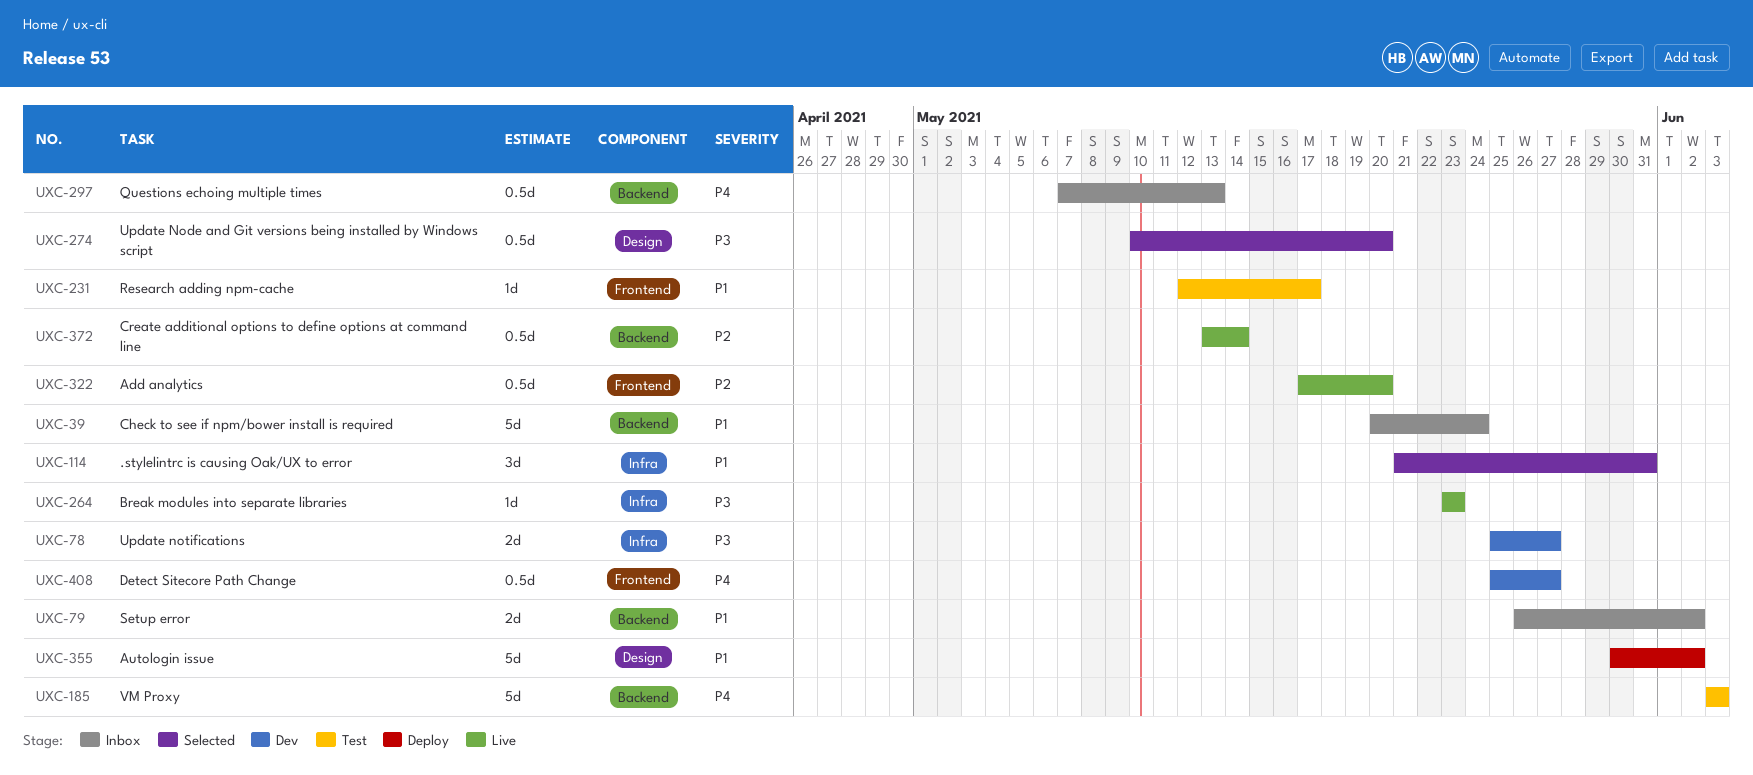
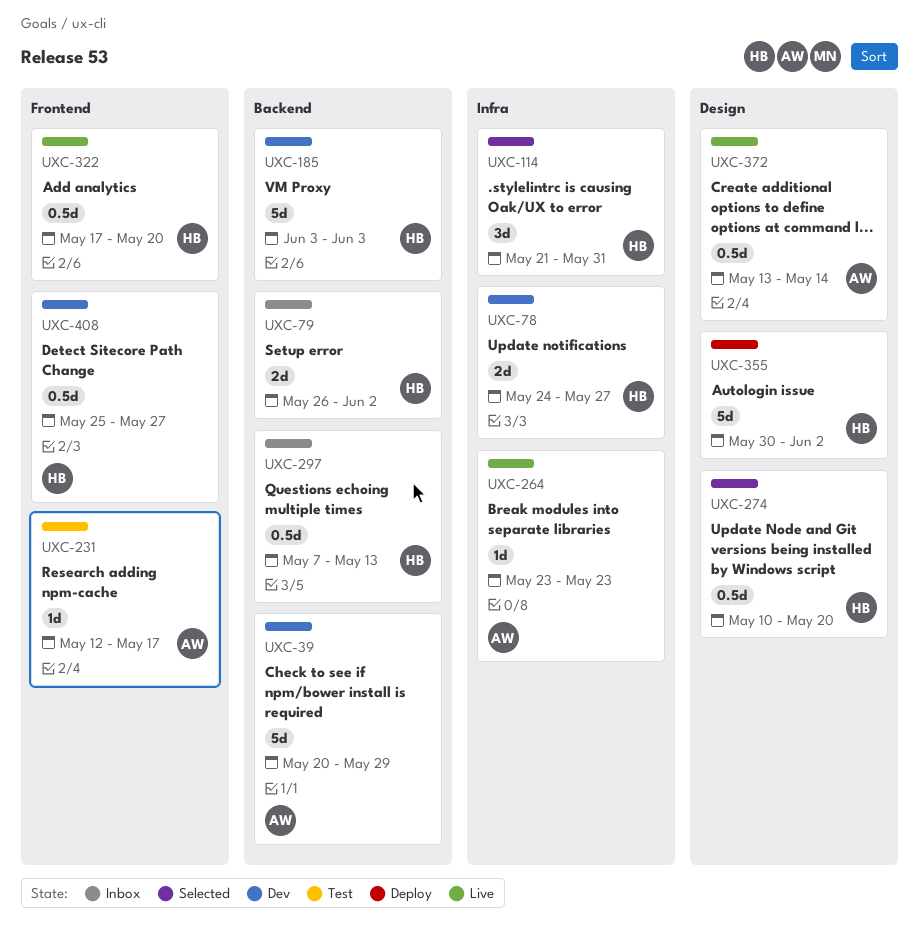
UXC-39, status: Inbox -> Dev
UXC-39, due: May 24 -> May 29
UXC-78, start: May 25 -> May 24
UXC-185, status: Test -> Dev
UXC-372, label: Backend -> Design

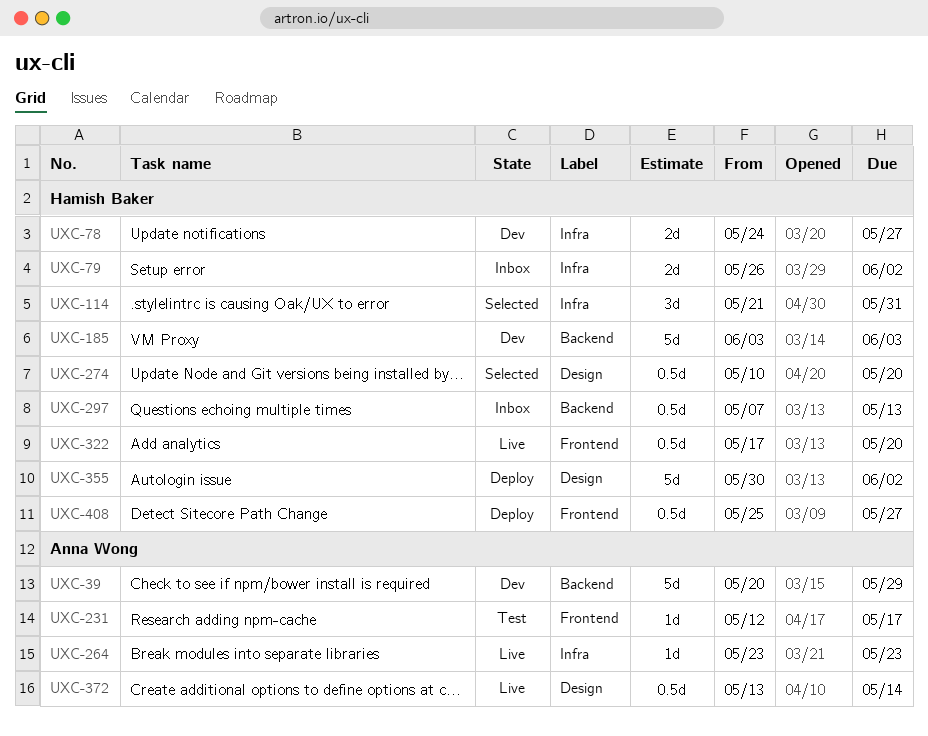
UXC-79, label: Backend -> Infra
UXC-408, status: Dev -> Deploy

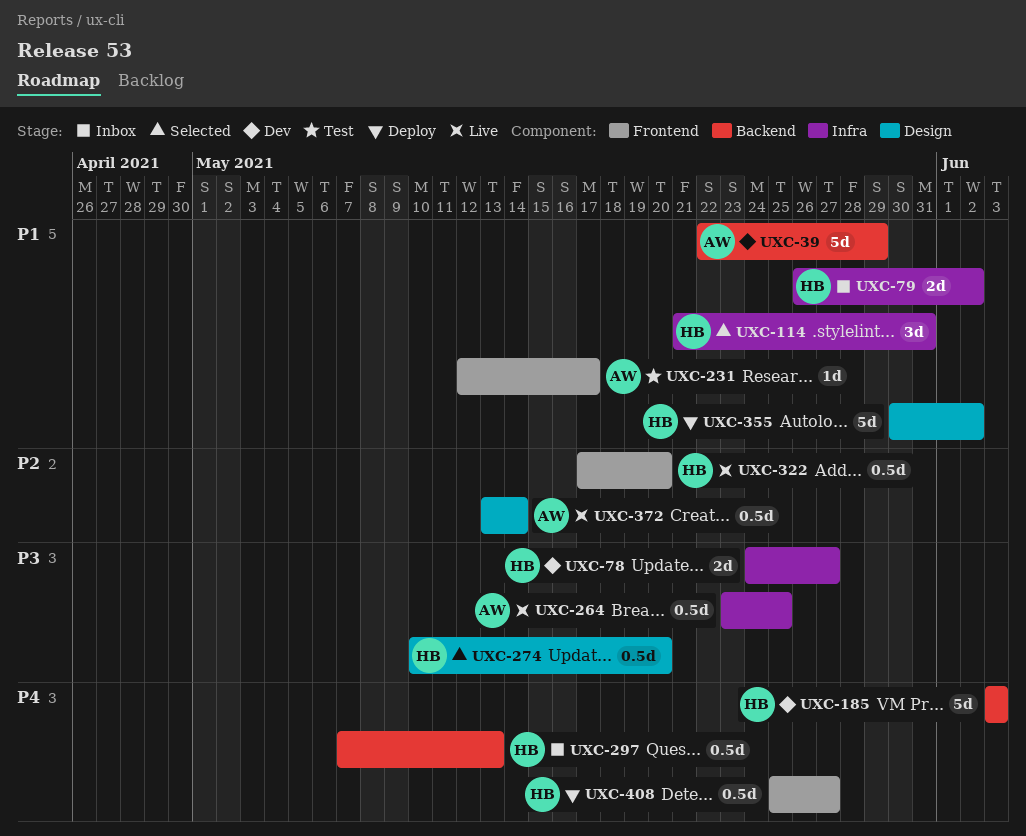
UXC-39, start: May 20 -> May 22
UXC-264, estimate: 1d -> 0.5d
UXC-264, due: May 23 -> May 25

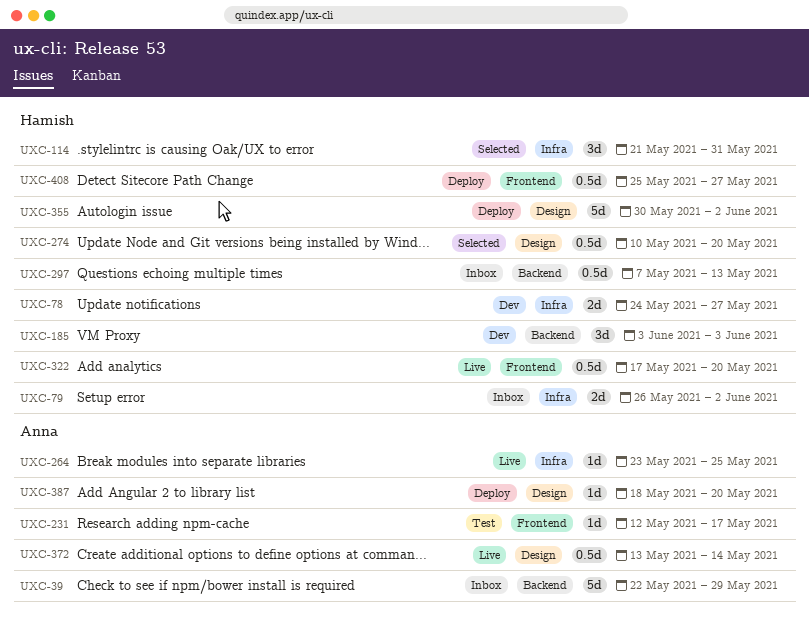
UXC-39, status: Dev -> Inbox
UXC-185, estimate: 5d -> 3d
UXC-264, estimate: 0.5d -> 1d
UXC-387: none -> present

